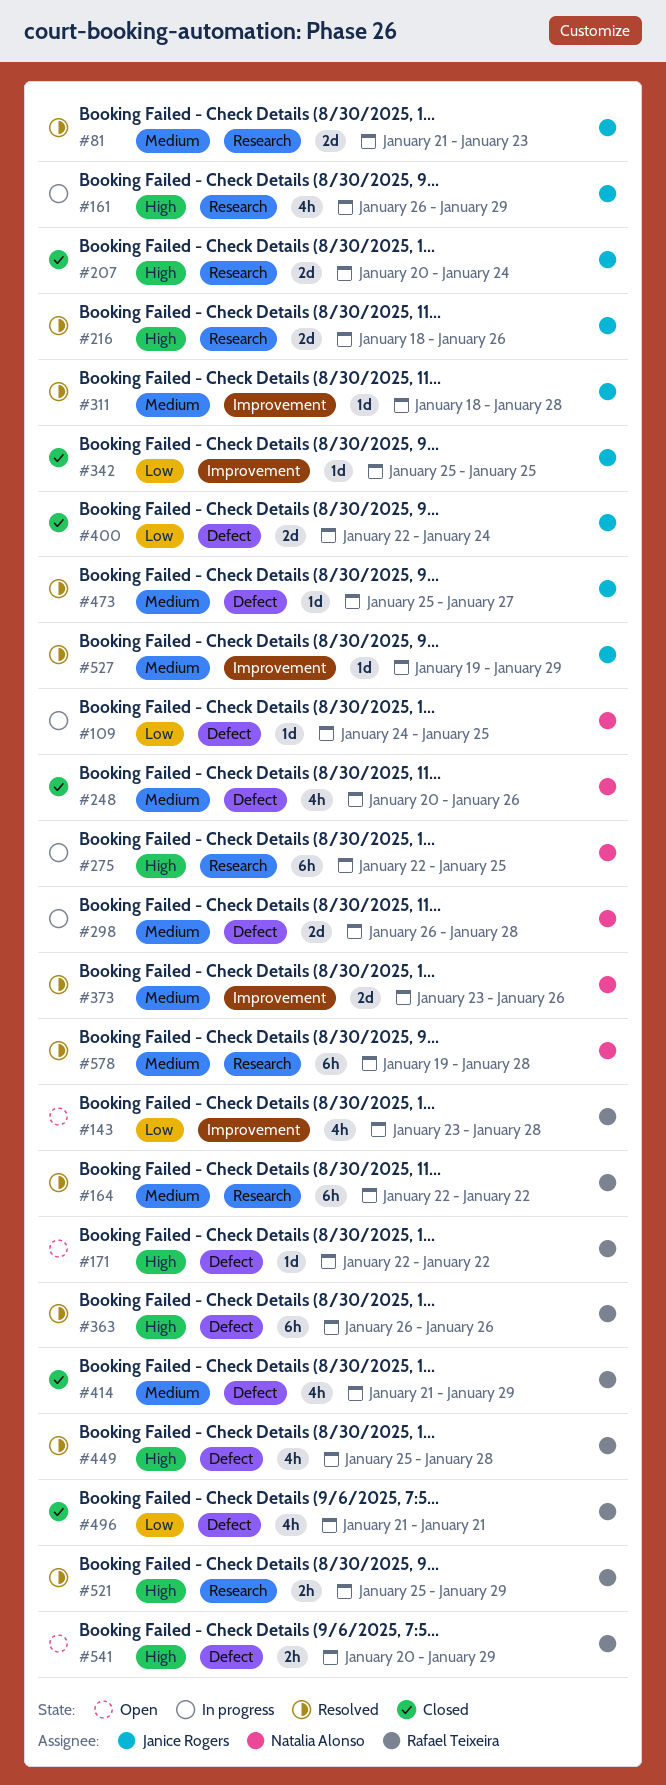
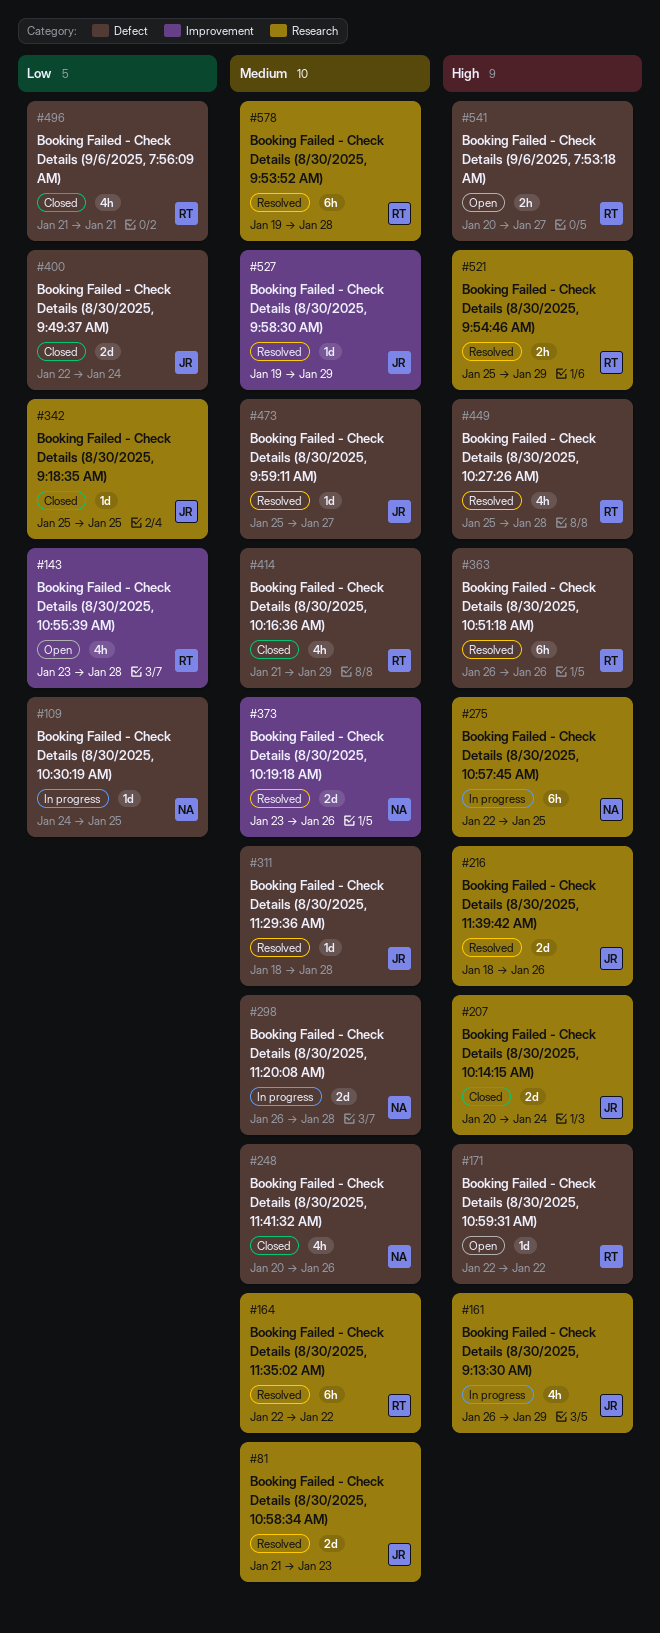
#311, label: Improvement -> Defect
#342, label: Improvement -> Research
#541, due: Jan 29 -> Jan 27
#578, owner: Natalia Alonso -> Rafael Teixeira

